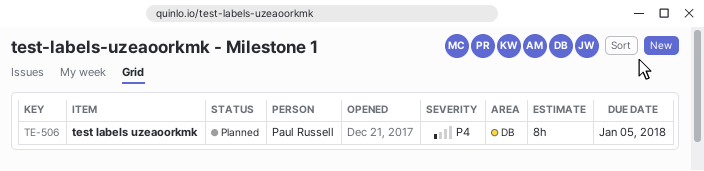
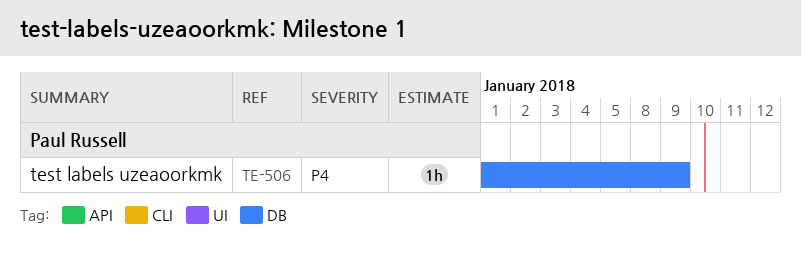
TE-506, estimate: 8h -> 1h
TE-506, due: Jan 5 -> Jan 9

